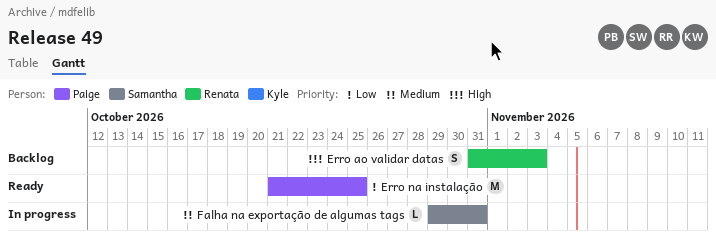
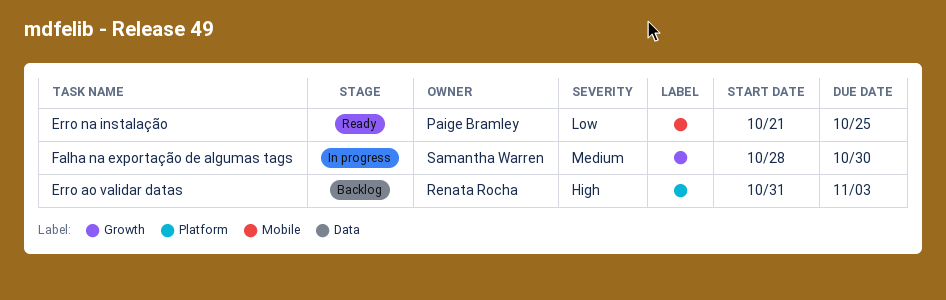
Falha na exportação de algumas tags, start: Oct 29 -> Oct 28
Falha na exportação de algumas tags, due: Oct 31 -> Oct 30

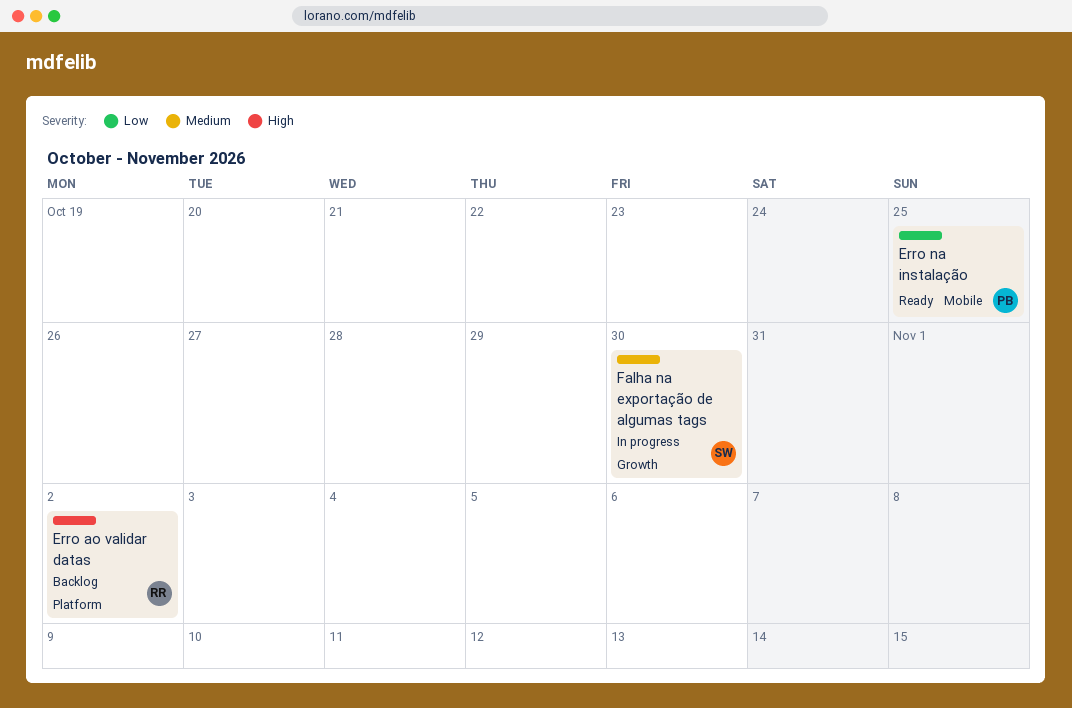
Erro ao validar datas, due: Nov 3 -> Nov 2

